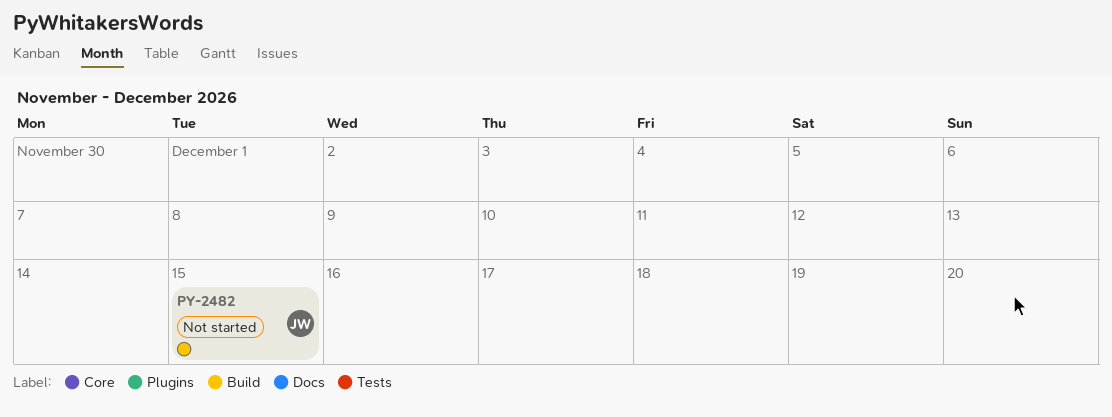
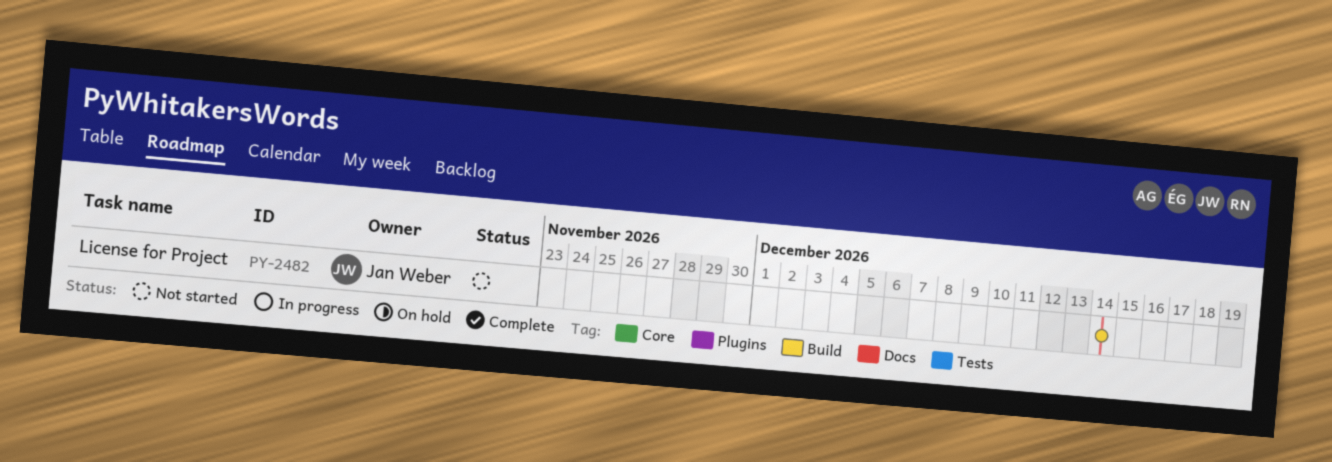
PY-2482, due: Dec 15 -> Dec 14

